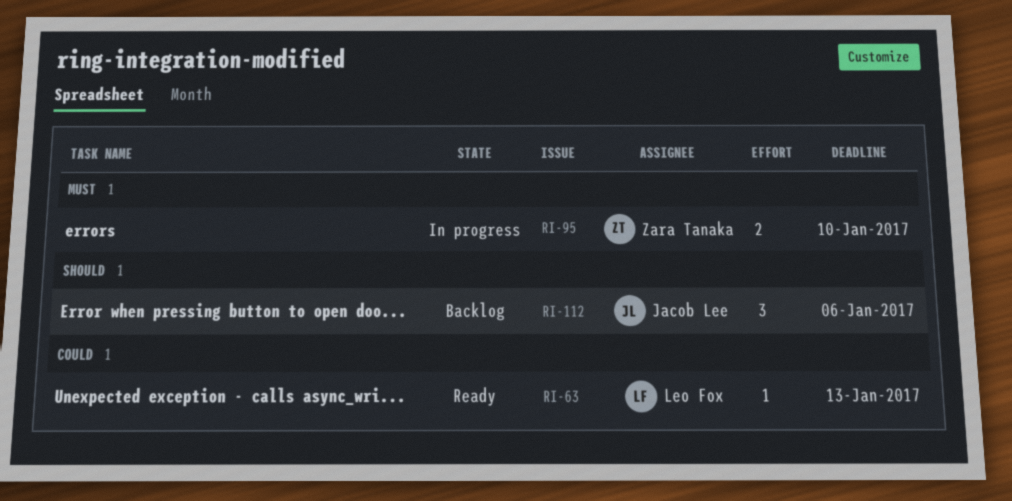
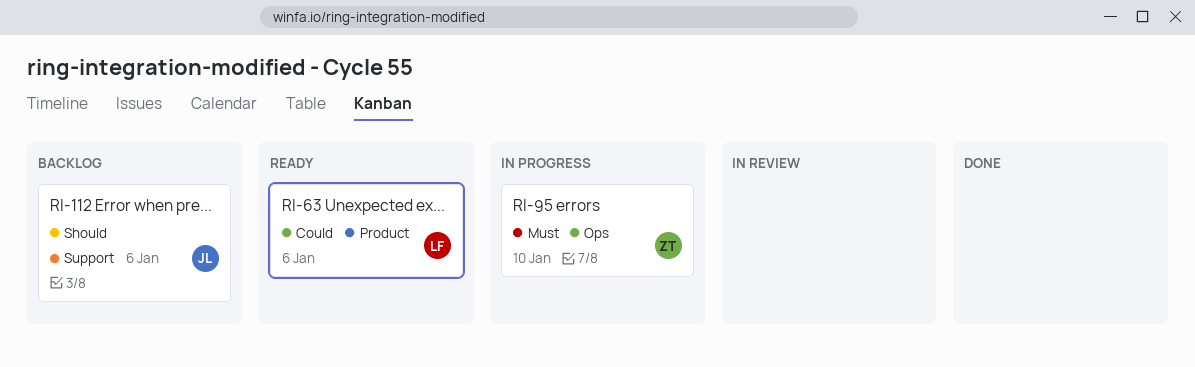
RI-63, due: Jan 13 -> Jan 6

